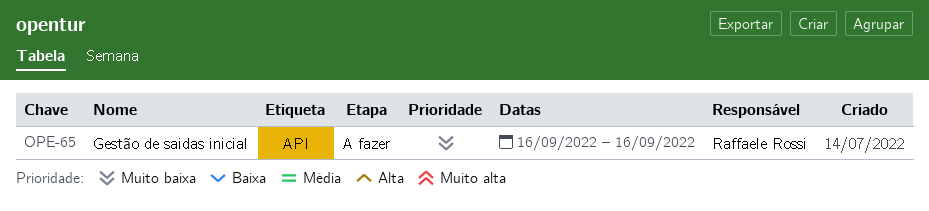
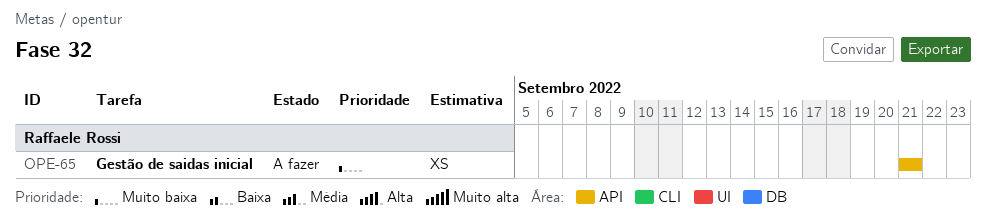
OPE-65, start: Sep 16 -> Sep 21
OPE-65, due: Sep 16 -> Sep 21

